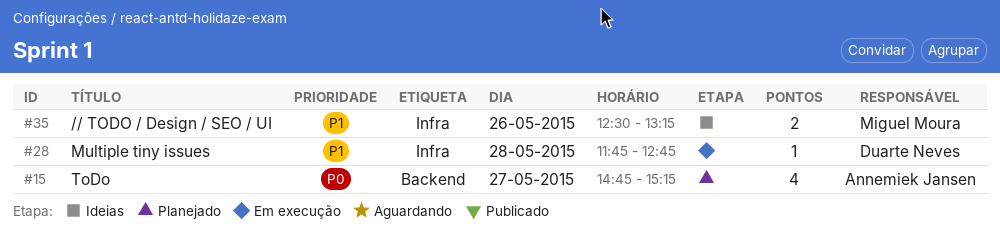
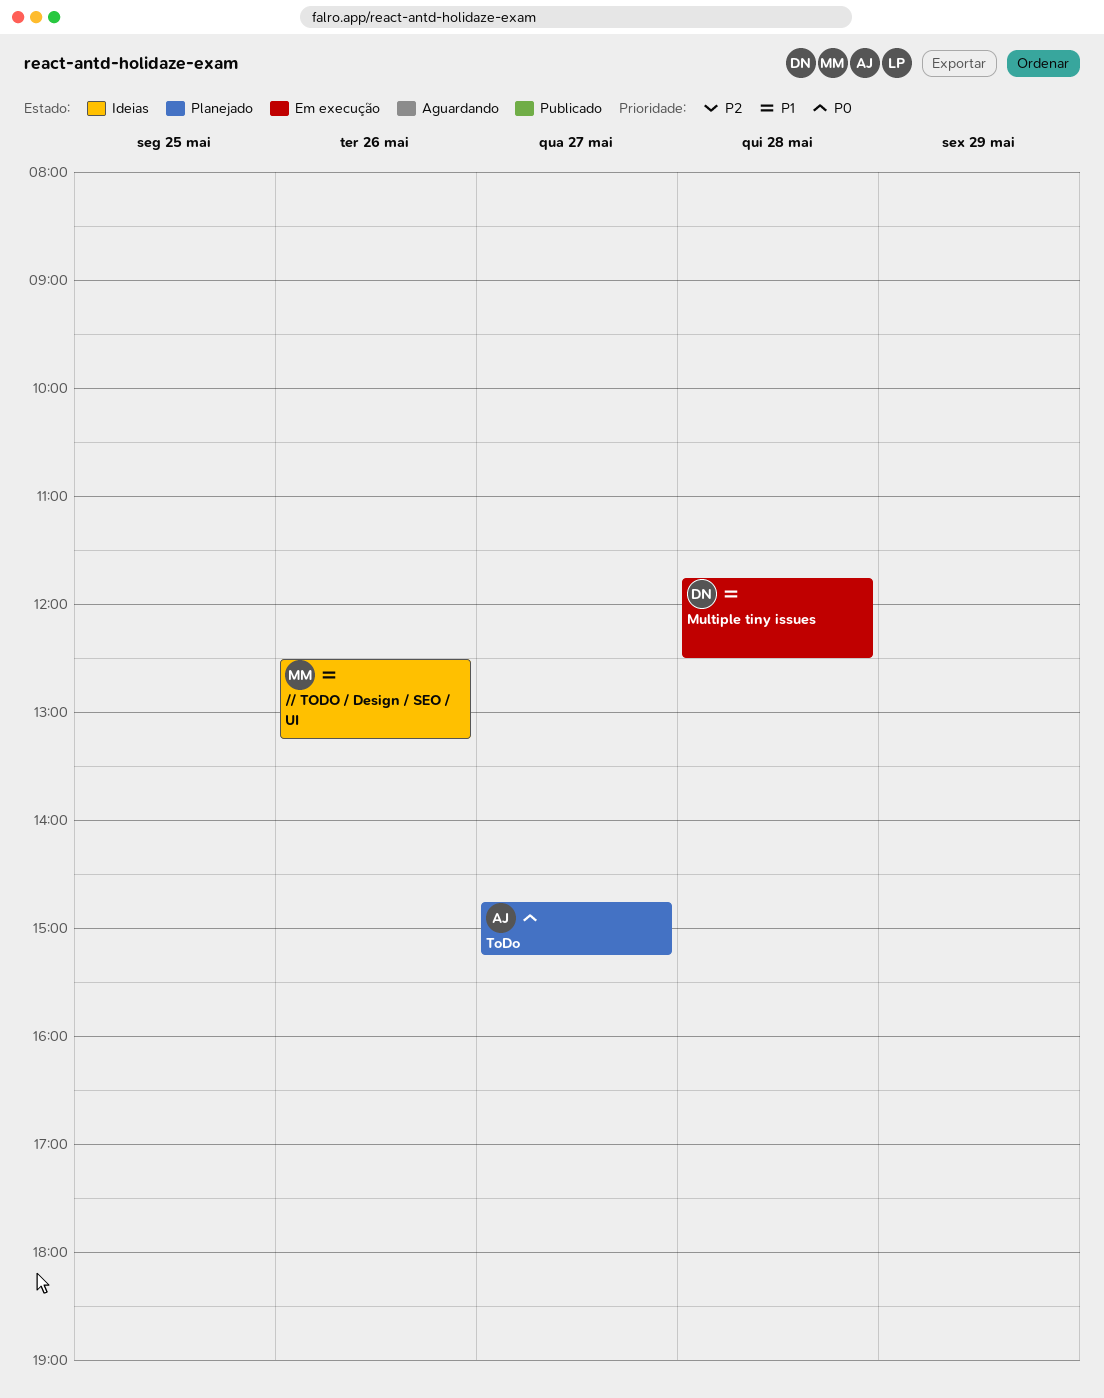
Multiple tiny issues, ends: 12:45 -> 12:30

